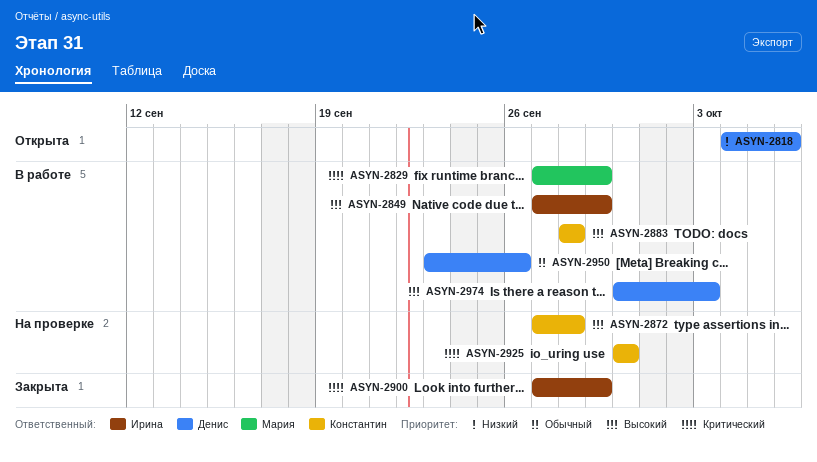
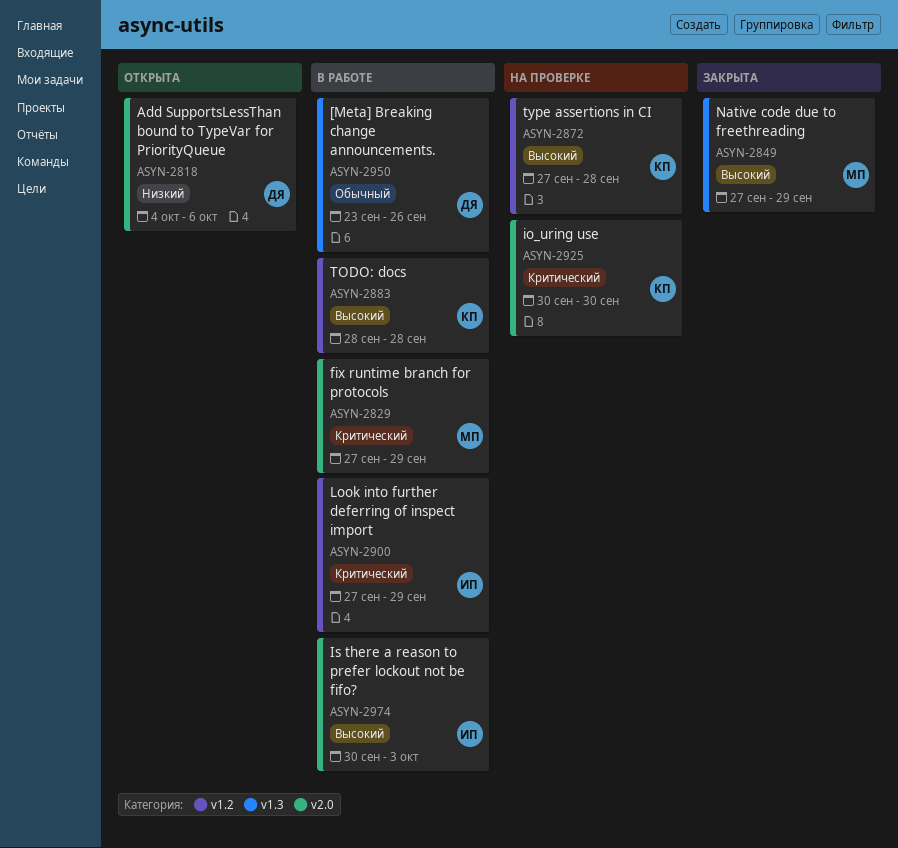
ASYN-2849, status: В работе -> Закрыта
ASYN-2849, owner: Ирина -> Мария
ASYN-2900, status: Закрыта -> В работе
ASYN-2974, owner: Денис -> Ирина

